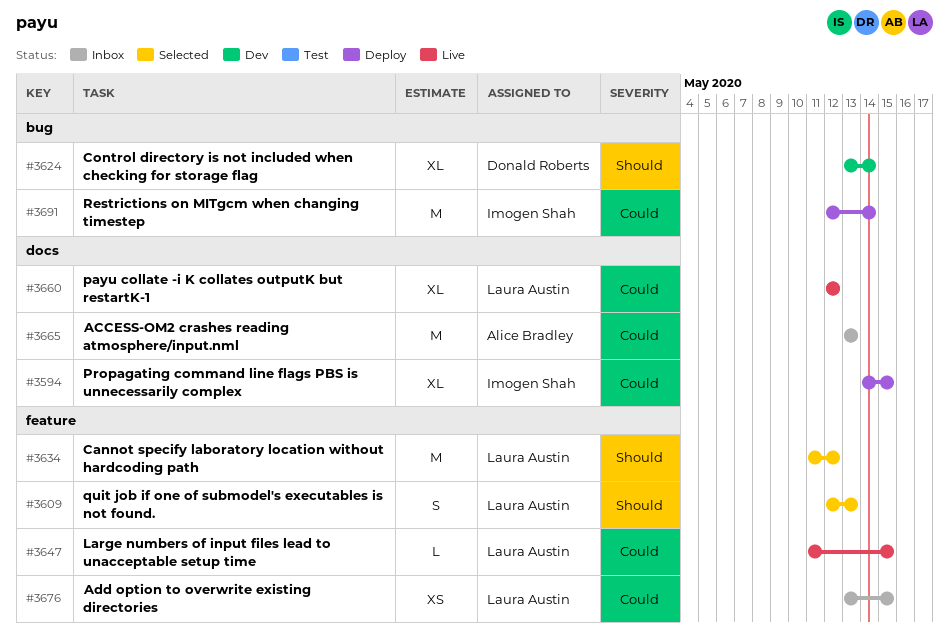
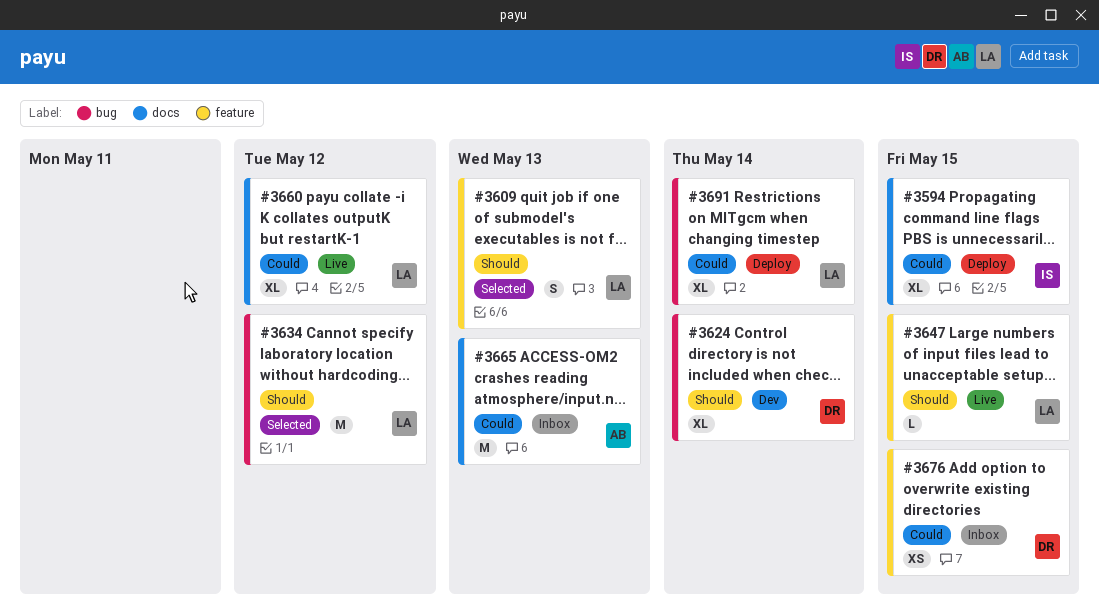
#3634, label: feature -> bug
#3647, priority: Could -> Should
#3676, owner: Laura Austin -> Donald Roberts
#3691, owner: Imogen Shah -> Laura Austin
#3691, estimate: M -> XL

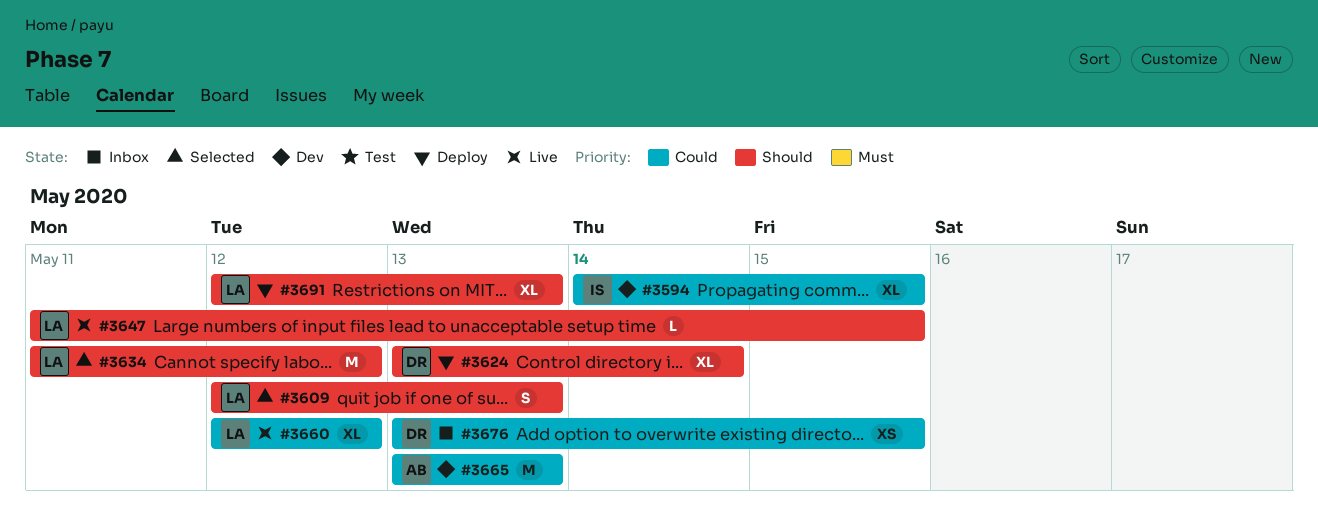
#3594, status: Deploy -> Dev
#3624, status: Dev -> Deploy
#3665, status: Inbox -> Dev
#3691, priority: Could -> Should
#3691, due: May 14 -> May 13

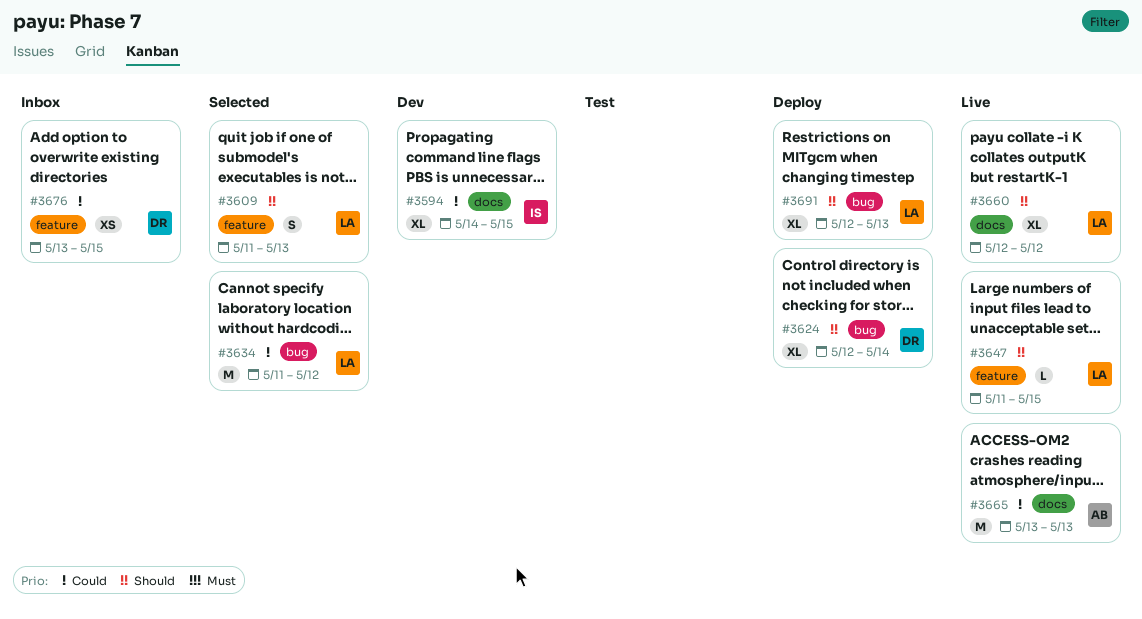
#3609, start: May 12 -> May 11
#3624, start: May 13 -> May 12
#3634, priority: Should -> Could
#3660, priority: Could -> Should
#3665, status: Dev -> Live

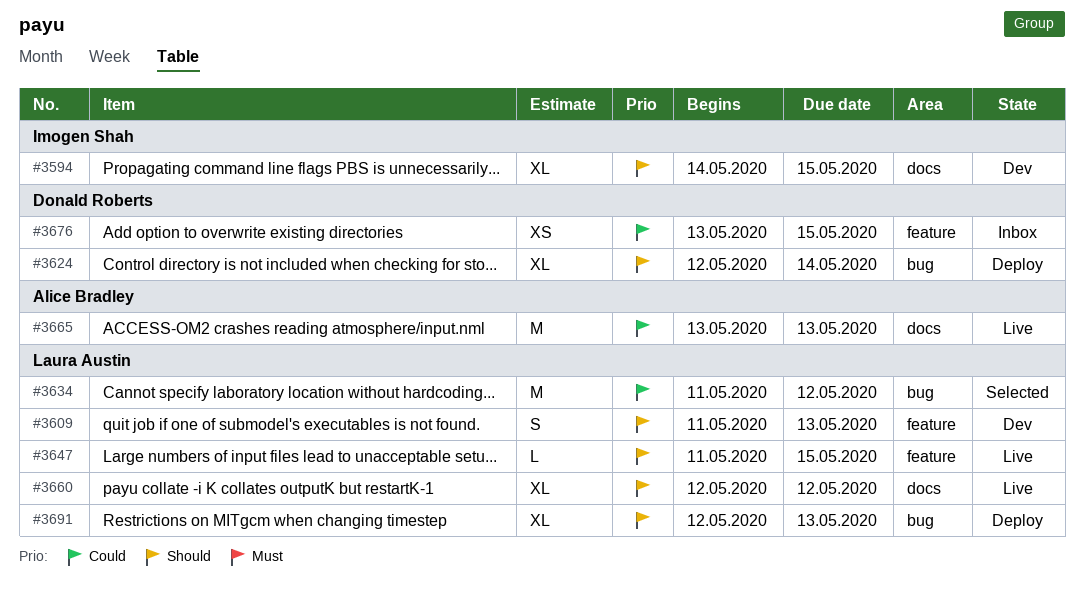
#3594, priority: Could -> Should
#3609, status: Selected -> Dev

